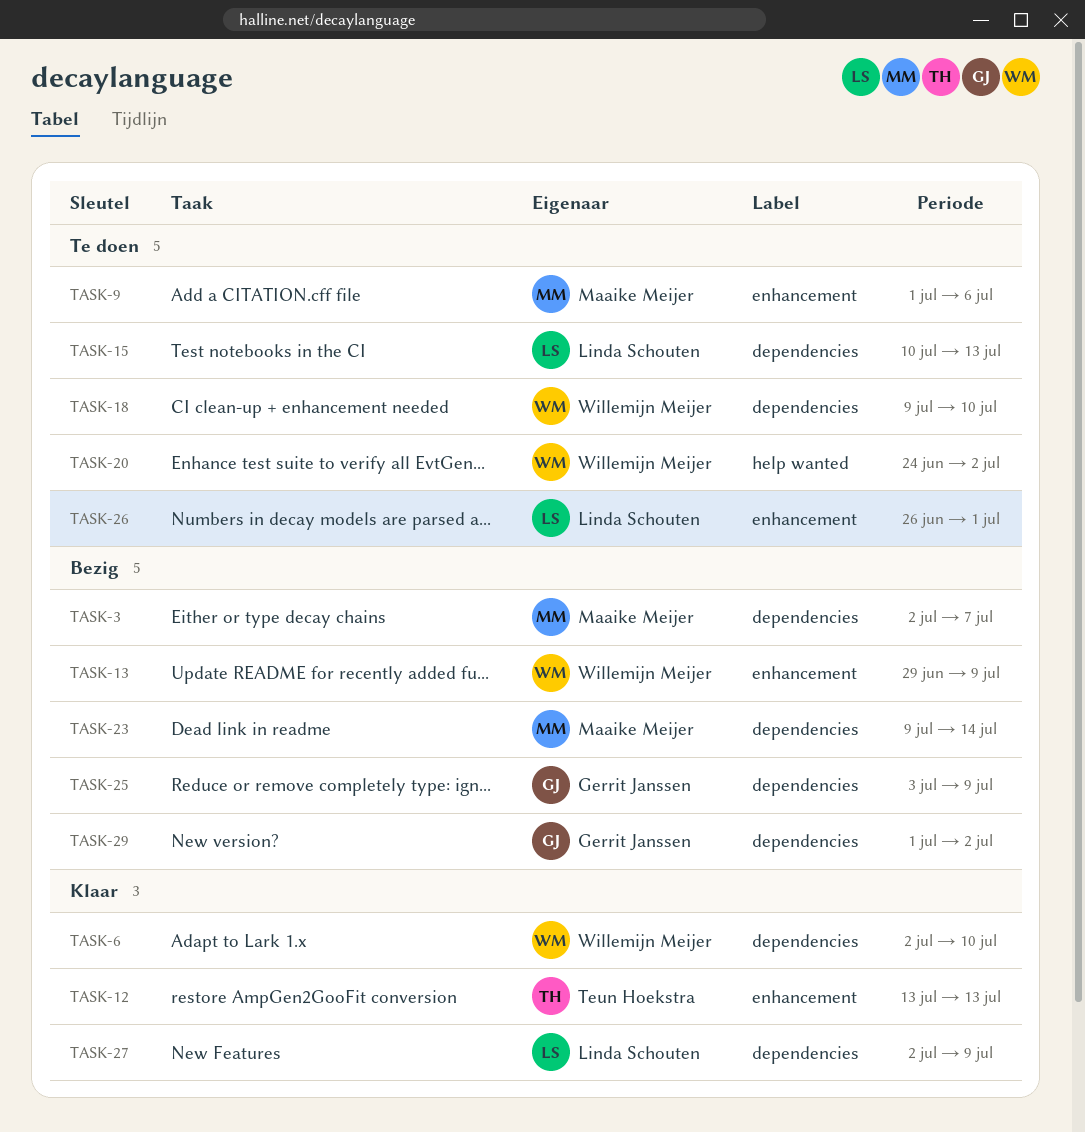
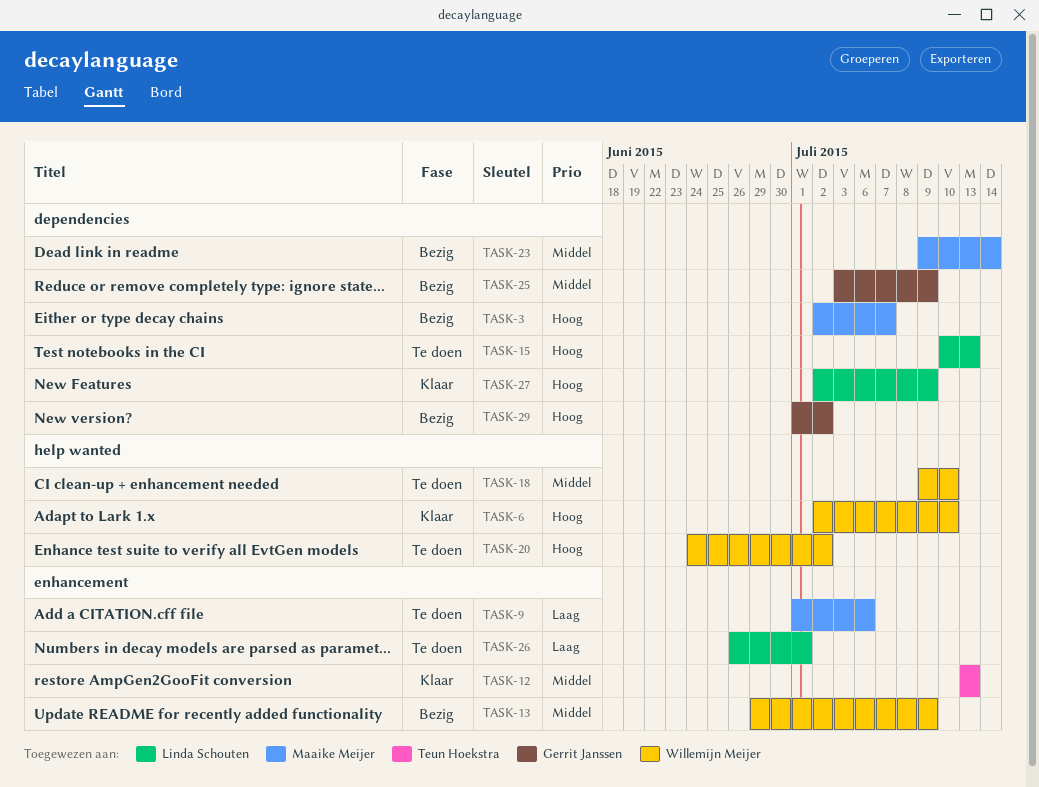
TASK-6, label: dependencies -> help wanted
TASK-18, label: dependencies -> help wanted

